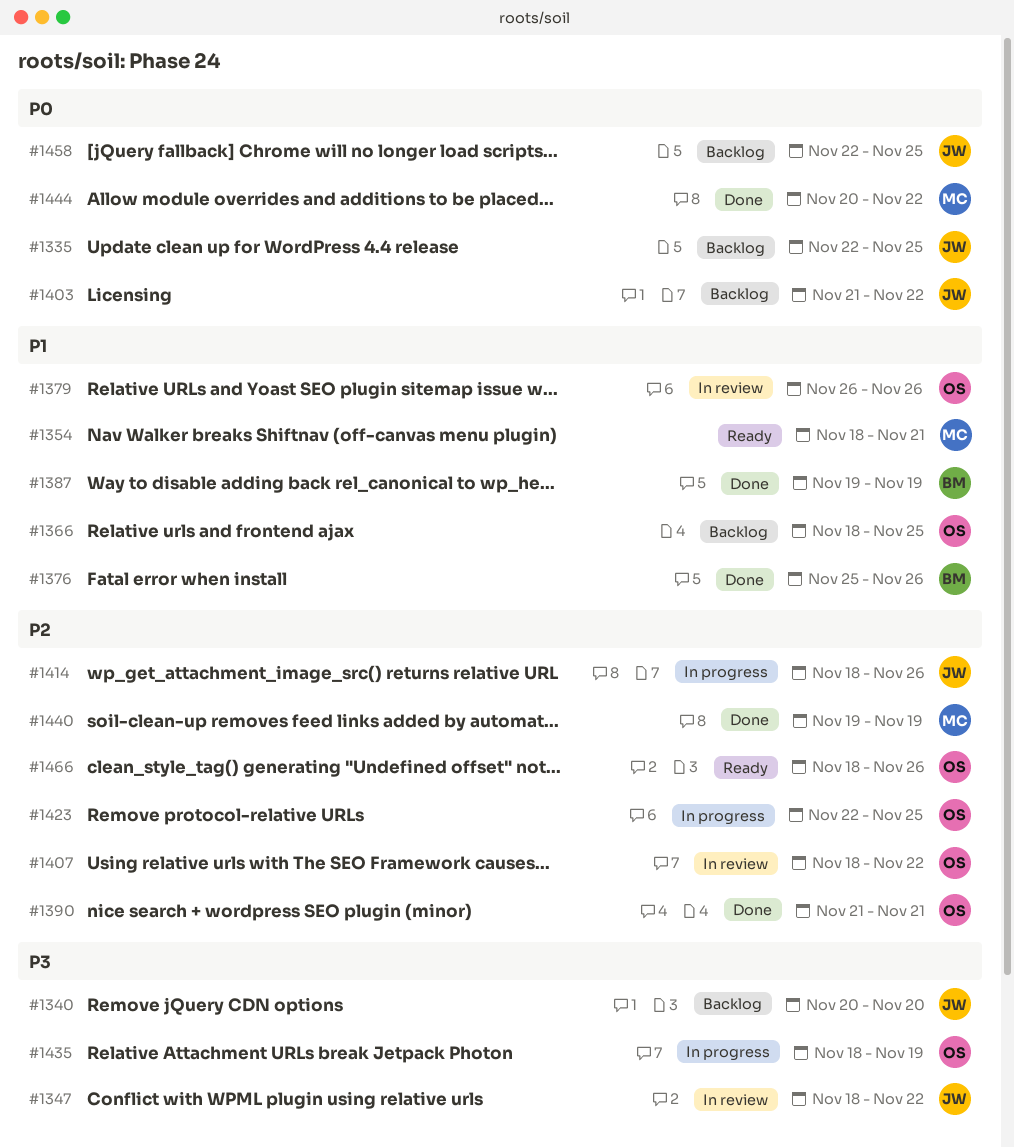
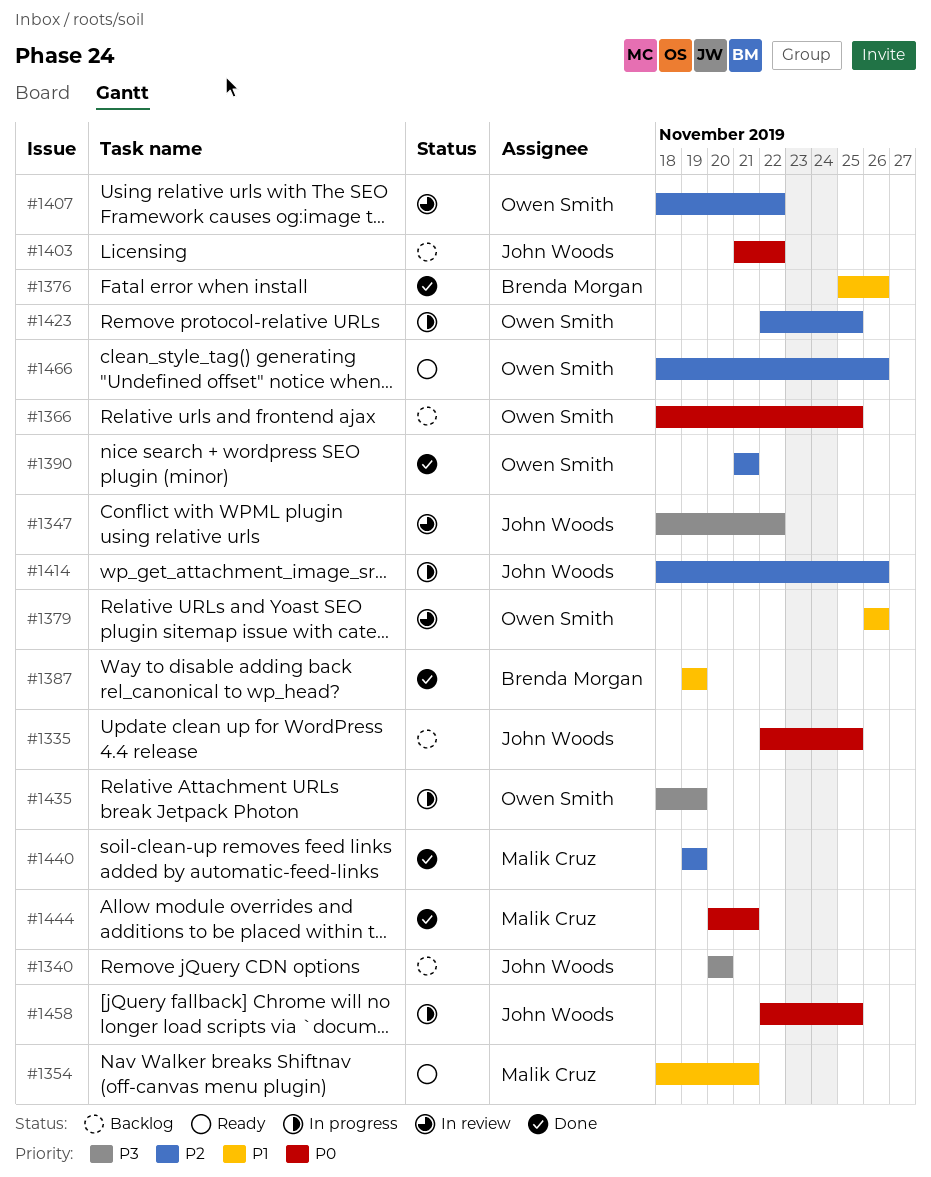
#1366, priority: P1 -> P0
#1444, due: Nov 22 -> Nov 21
#1458, status: Backlog -> In progress

